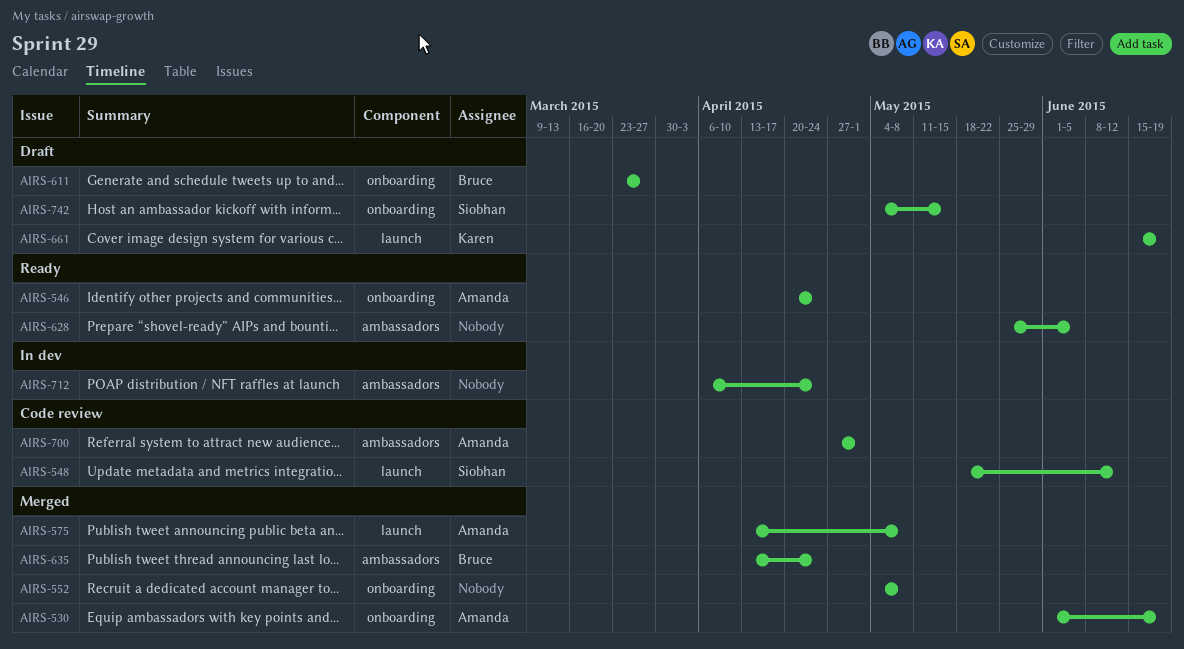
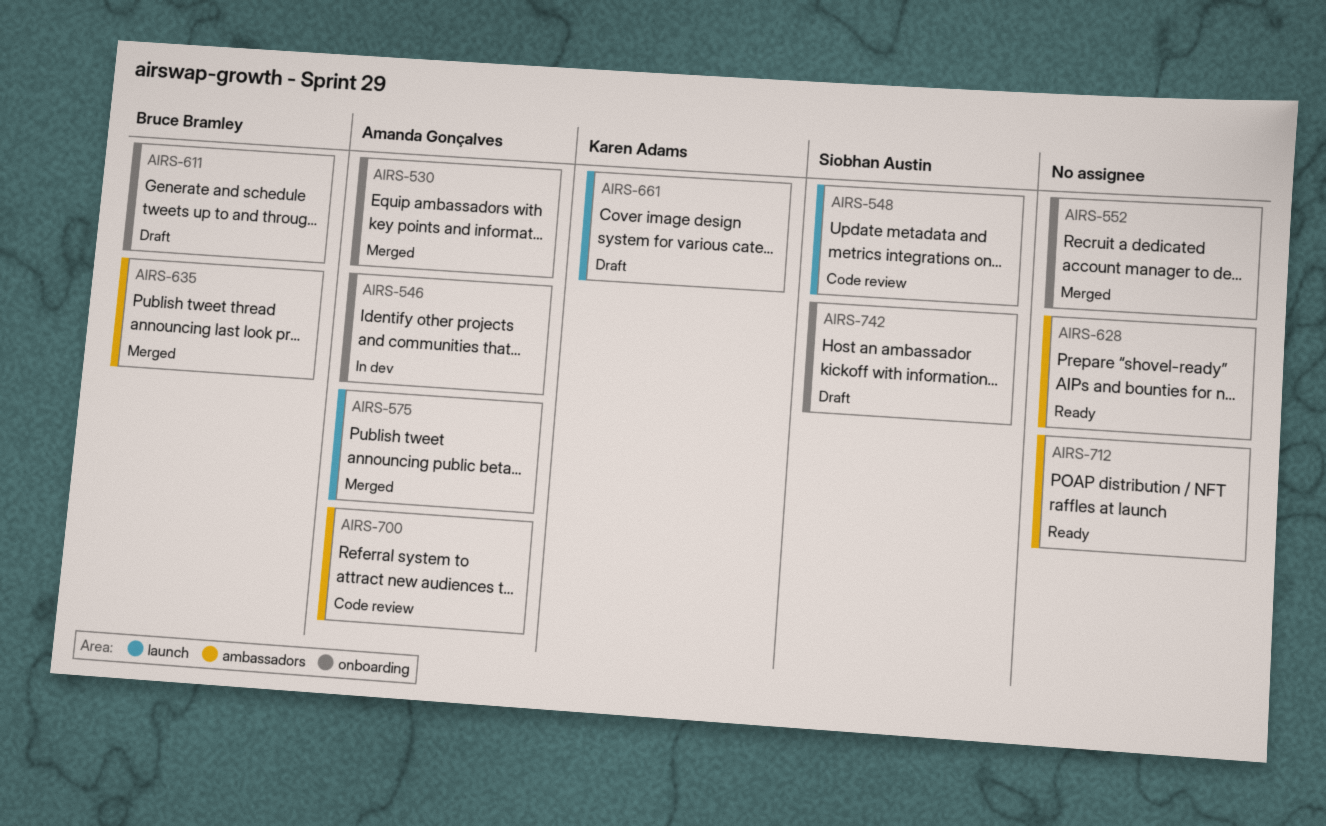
AIRS-546, status: Ready -> In dev
AIRS-712, status: In dev -> Ready

